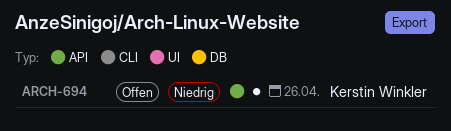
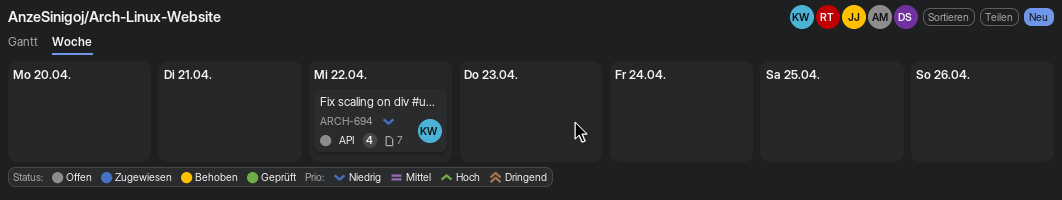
ARCH-694, estimate: 1 -> 4
ARCH-694, due: Apr 26 -> Apr 22

